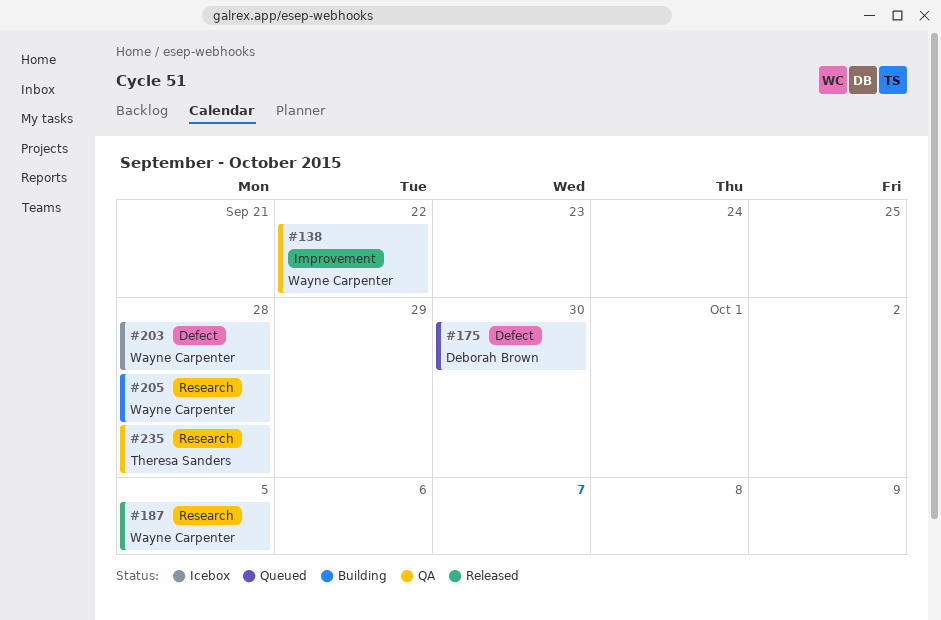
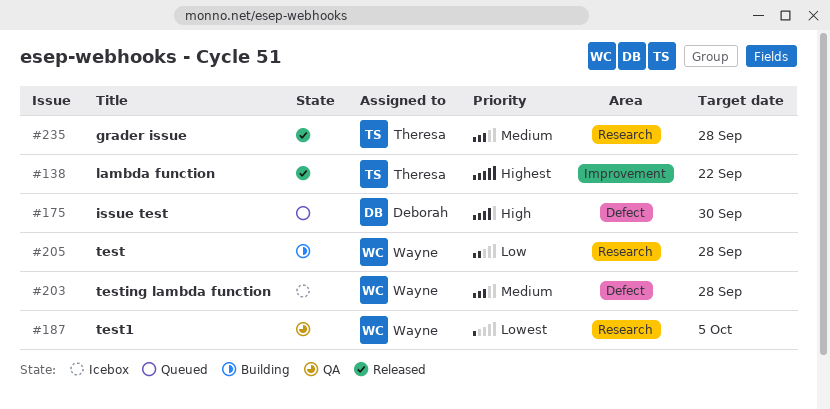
#138, status: QA -> Released
#138, owner: Wayne Carpenter -> Theresa Sanders
#187, status: Released -> QA
#235, status: QA -> Released

